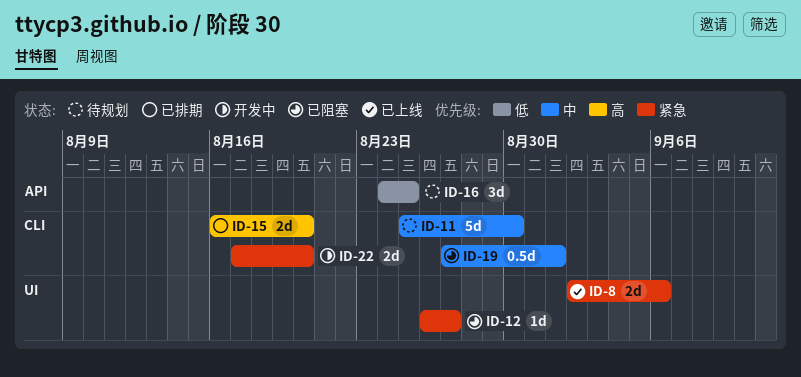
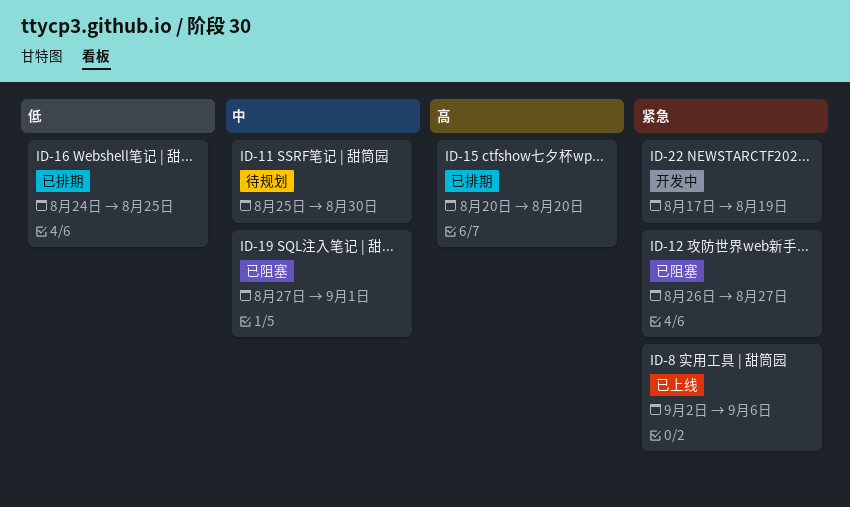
ID-15, start: Aug 16 -> Aug 20
ID-16, status: 待规划 -> 已排期
ID-22, due: Aug 20 -> Aug 19

